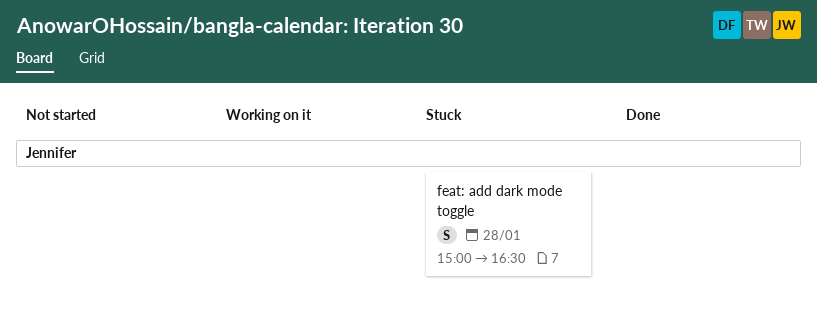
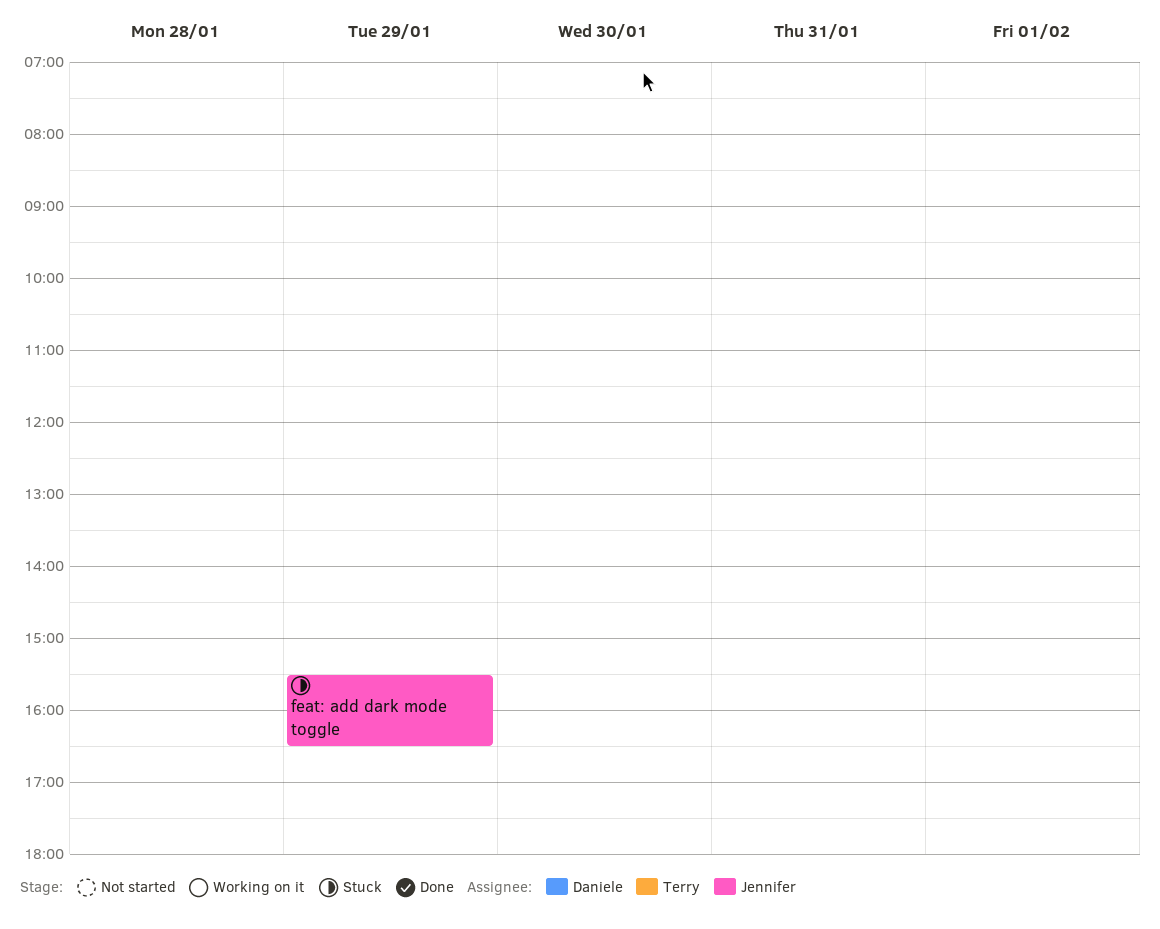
feat: add dark mode toggle, day: Jan 28 -> Jan 29
feat: add dark mode toggle, begins: 15:00 -> 15:30

